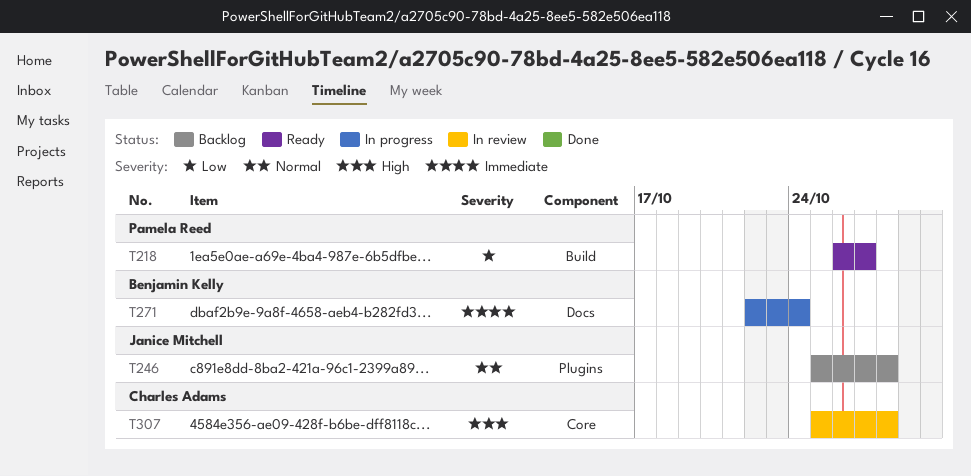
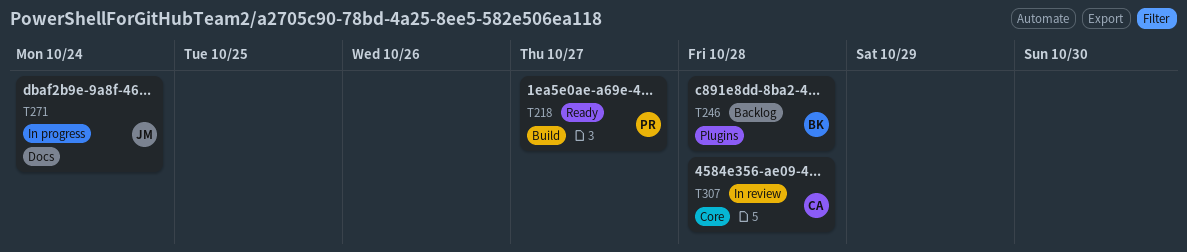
T246, owner: Janice Mitchell -> Benjamin Kelly
T271, owner: Benjamin Kelly -> Janice Mitchell

